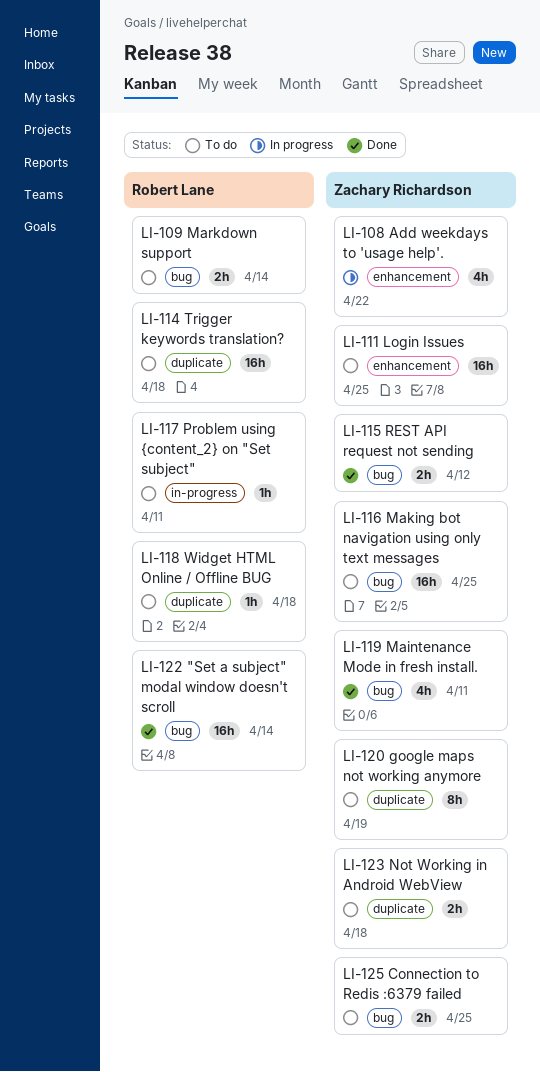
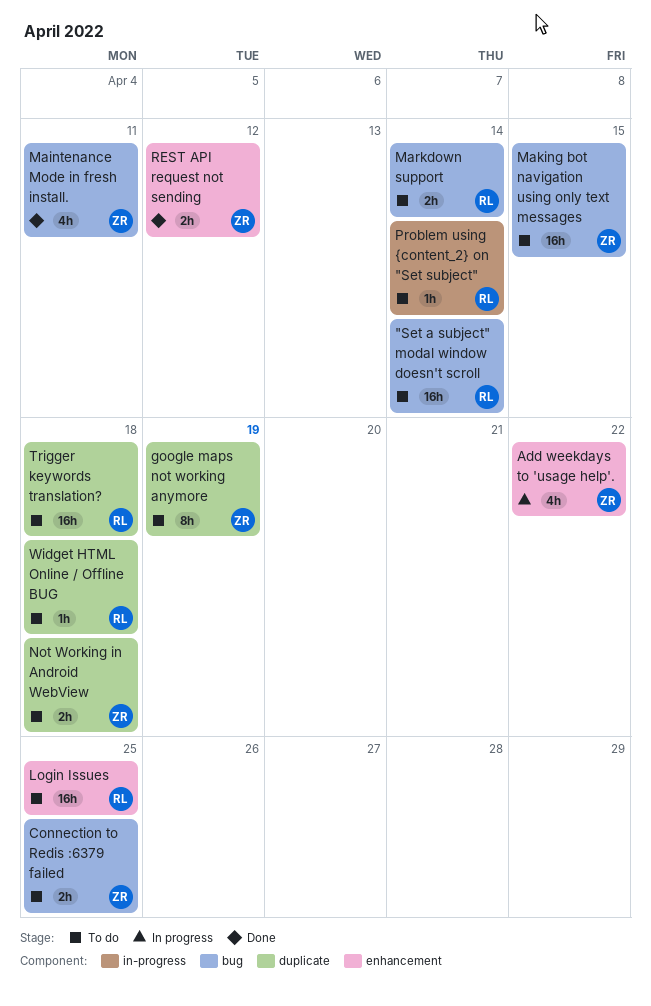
"Set a subject" modal window doesn't scroll, status: Done -> To do
Login Issues, owner: Zachary Richardson -> Robert Lane
Making bot navigation using only text messages, due: Apr 25 -> Apr 15
Problem using {content_2} on "Set subject", due: Apr 11 -> Apr 14
REST API request not sending, label: bug -> enhancement

